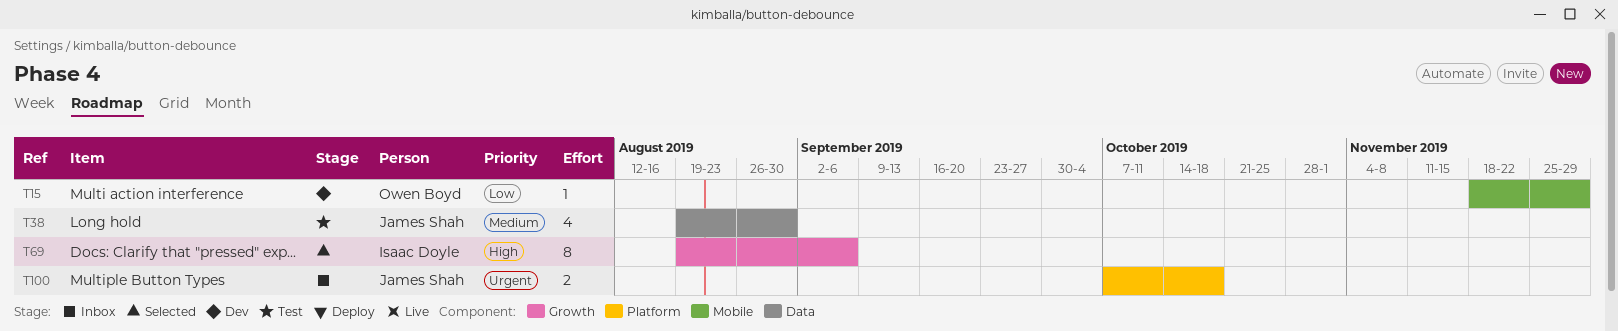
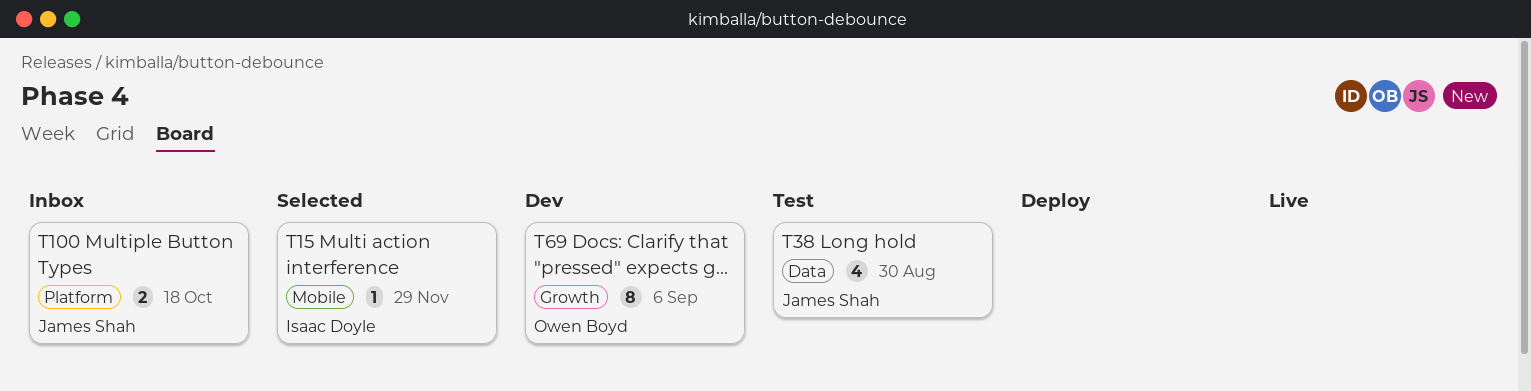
T15, status: Dev -> Selected
T15, owner: Owen Boyd -> Isaac Doyle
T69, status: Selected -> Dev
T69, owner: Isaac Doyle -> Owen Boyd

